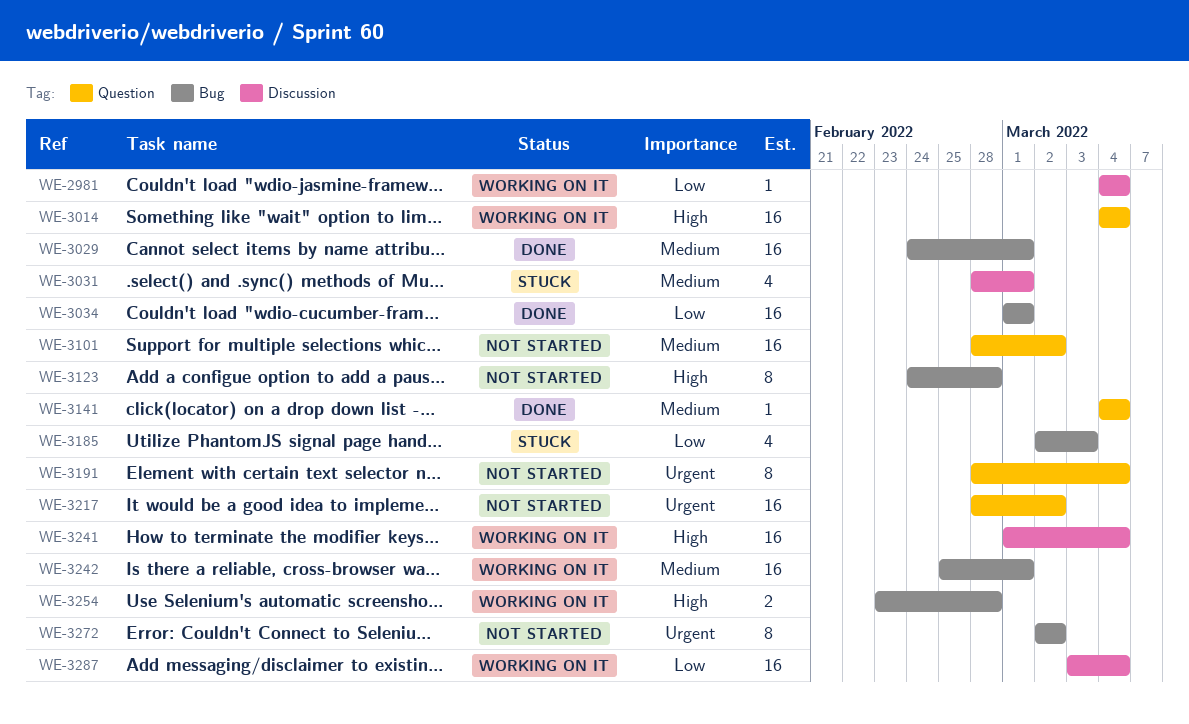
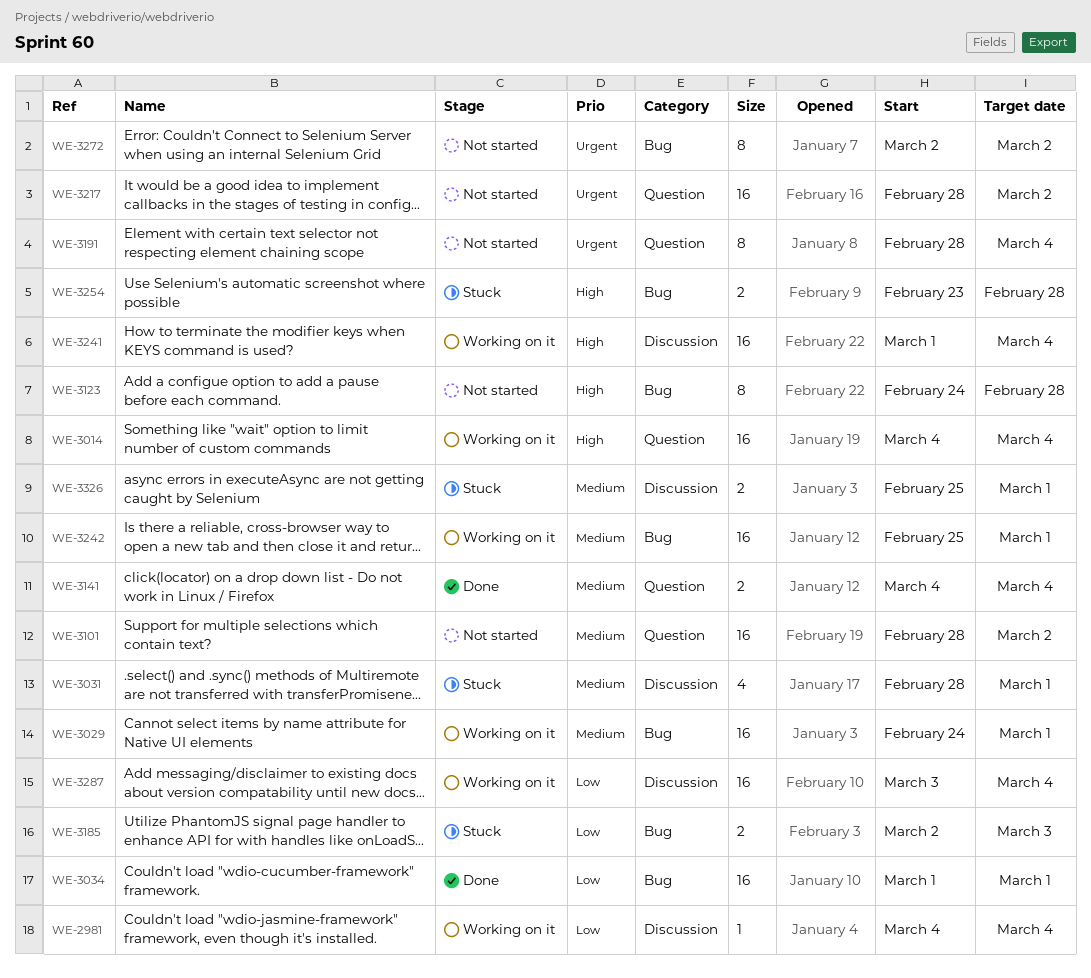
WE-3029, status: Done -> Working on it
WE-3141, estimate: 1 -> 2
WE-3185, estimate: 4 -> 2
WE-3254, status: Working on it -> Stuck
WE-3326: none -> present

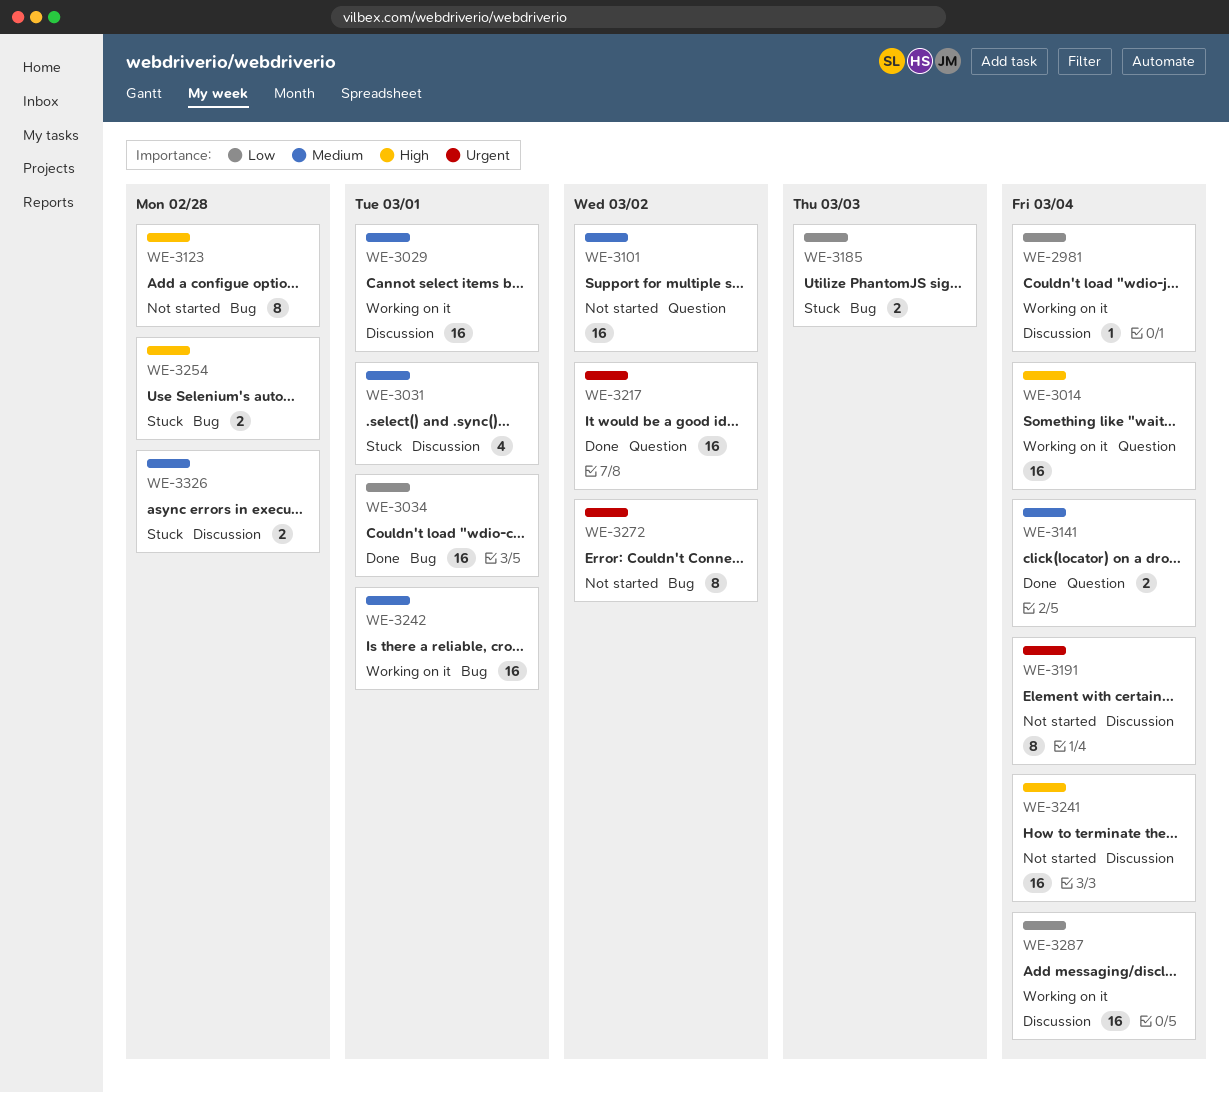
WE-3029, label: Bug -> Discussion
WE-3191, label: Question -> Discussion
WE-3217, status: Not started -> Done
WE-3241, status: Working on it -> Not started
WE-3326, due: Mar 1 -> Feb 28

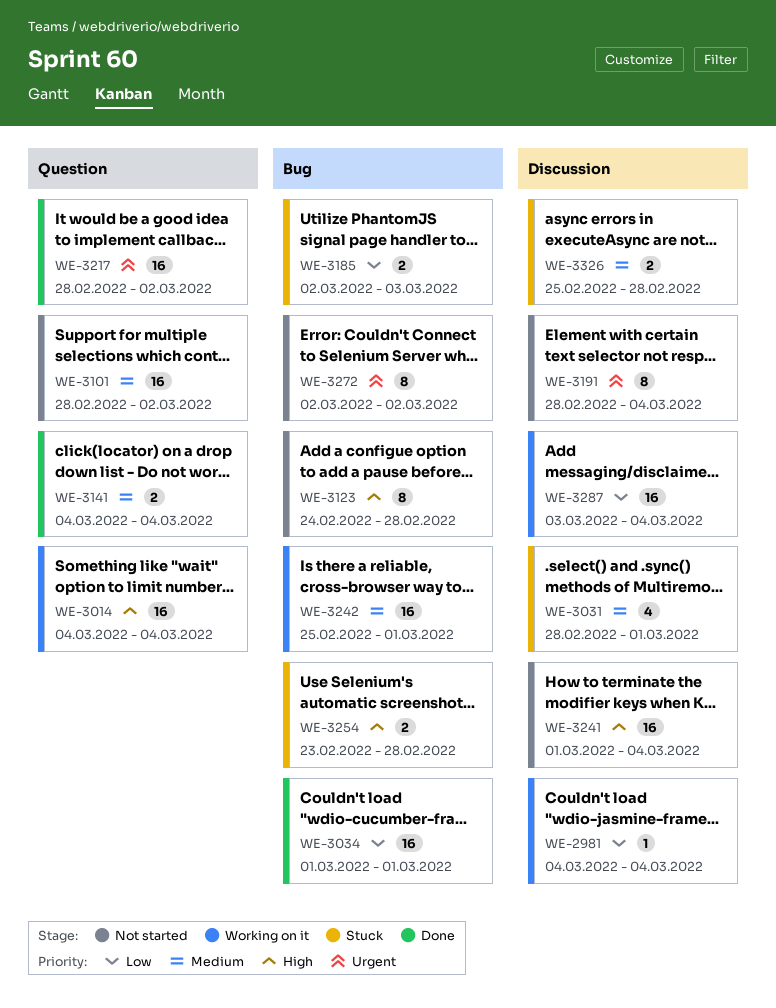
WE-3029: present -> none

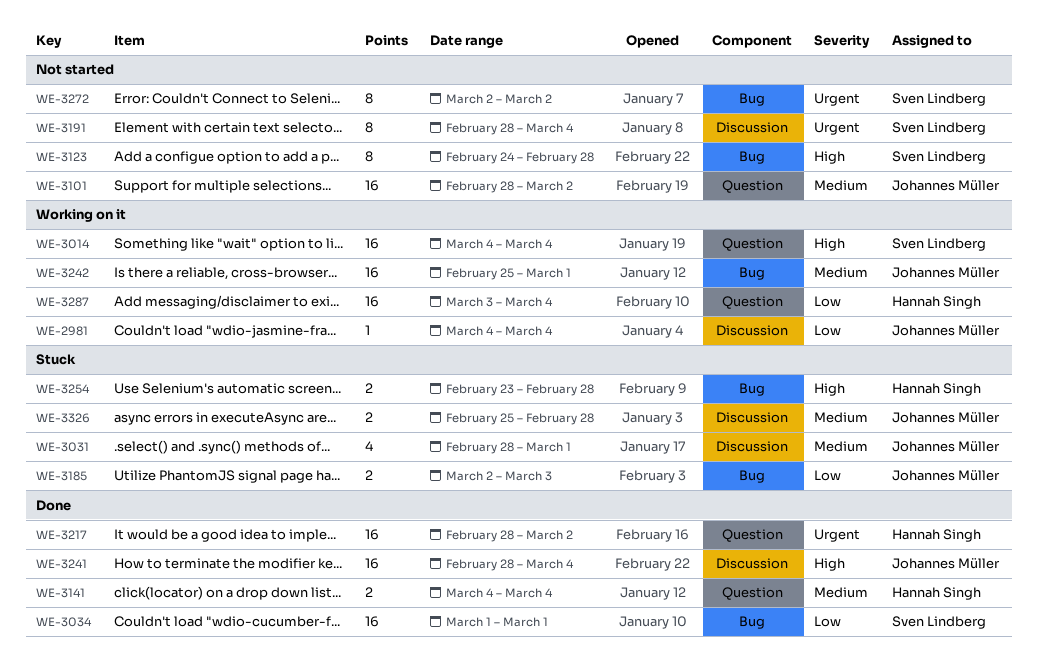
WE-3241, status: Not started -> Done
WE-3241, start: Mar 1 -> Feb 28
WE-3287, label: Discussion -> Question

